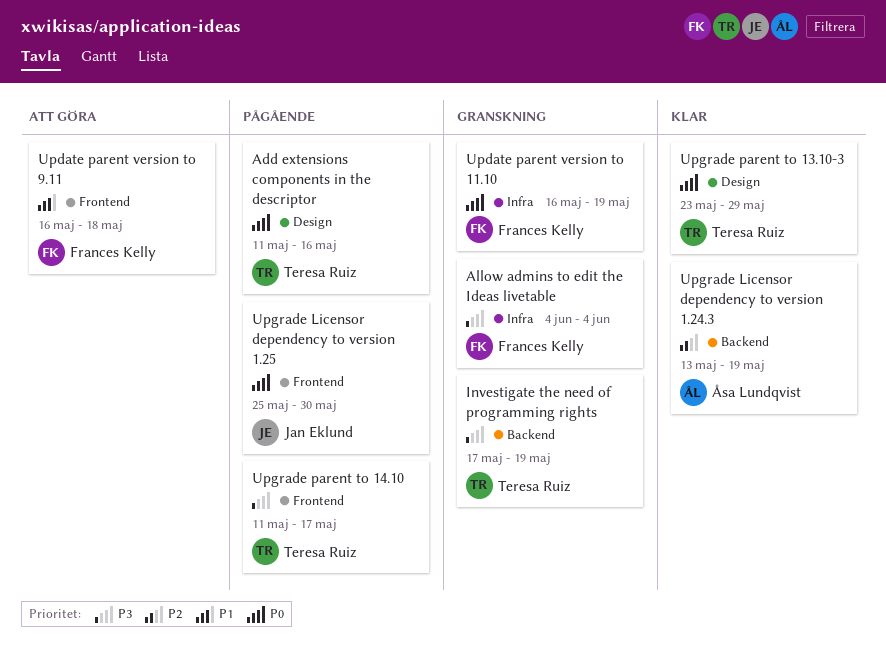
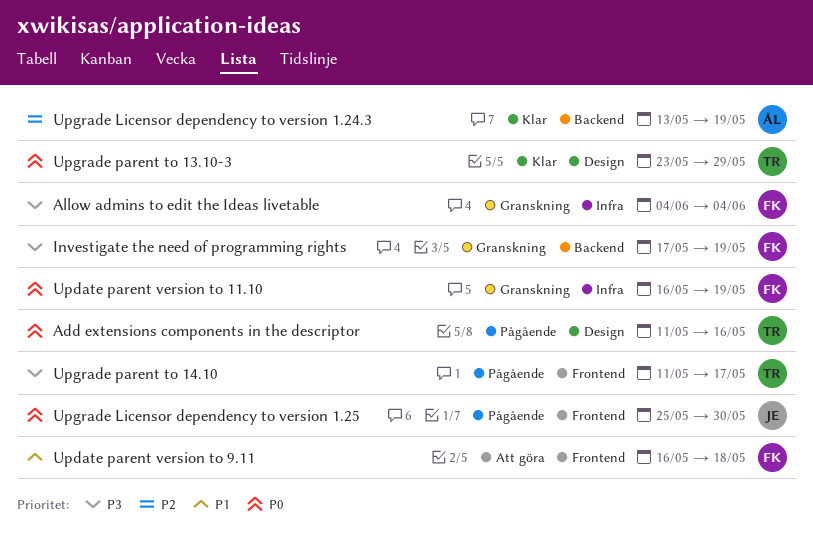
Investigate the need of programming rights, owner: Teresa Ruiz -> Frances Kelly

